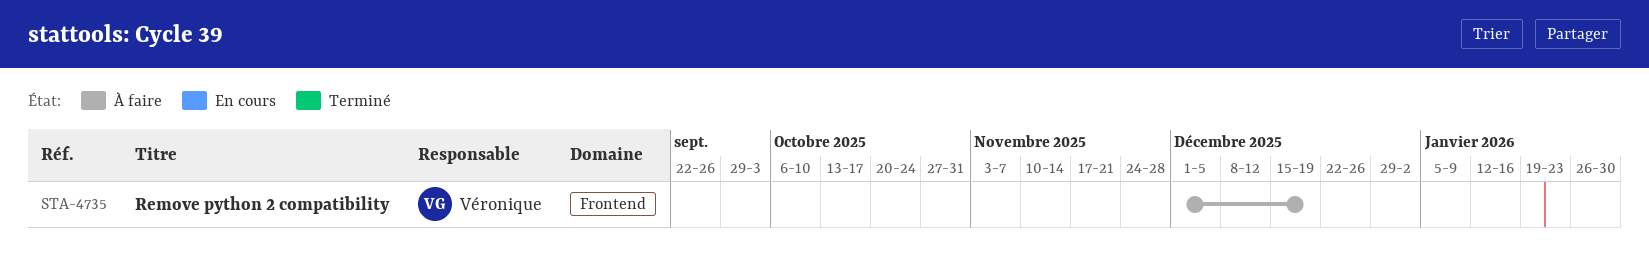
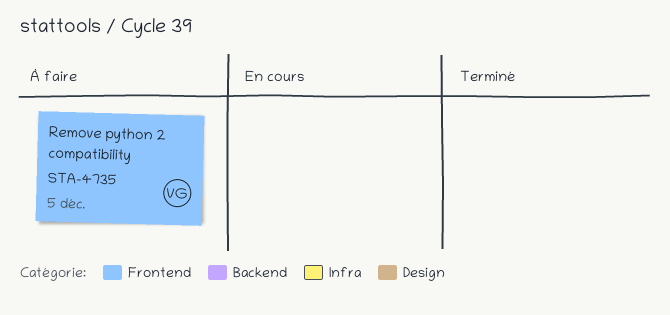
STA-4735, due: Dec 19 -> Dec 5

